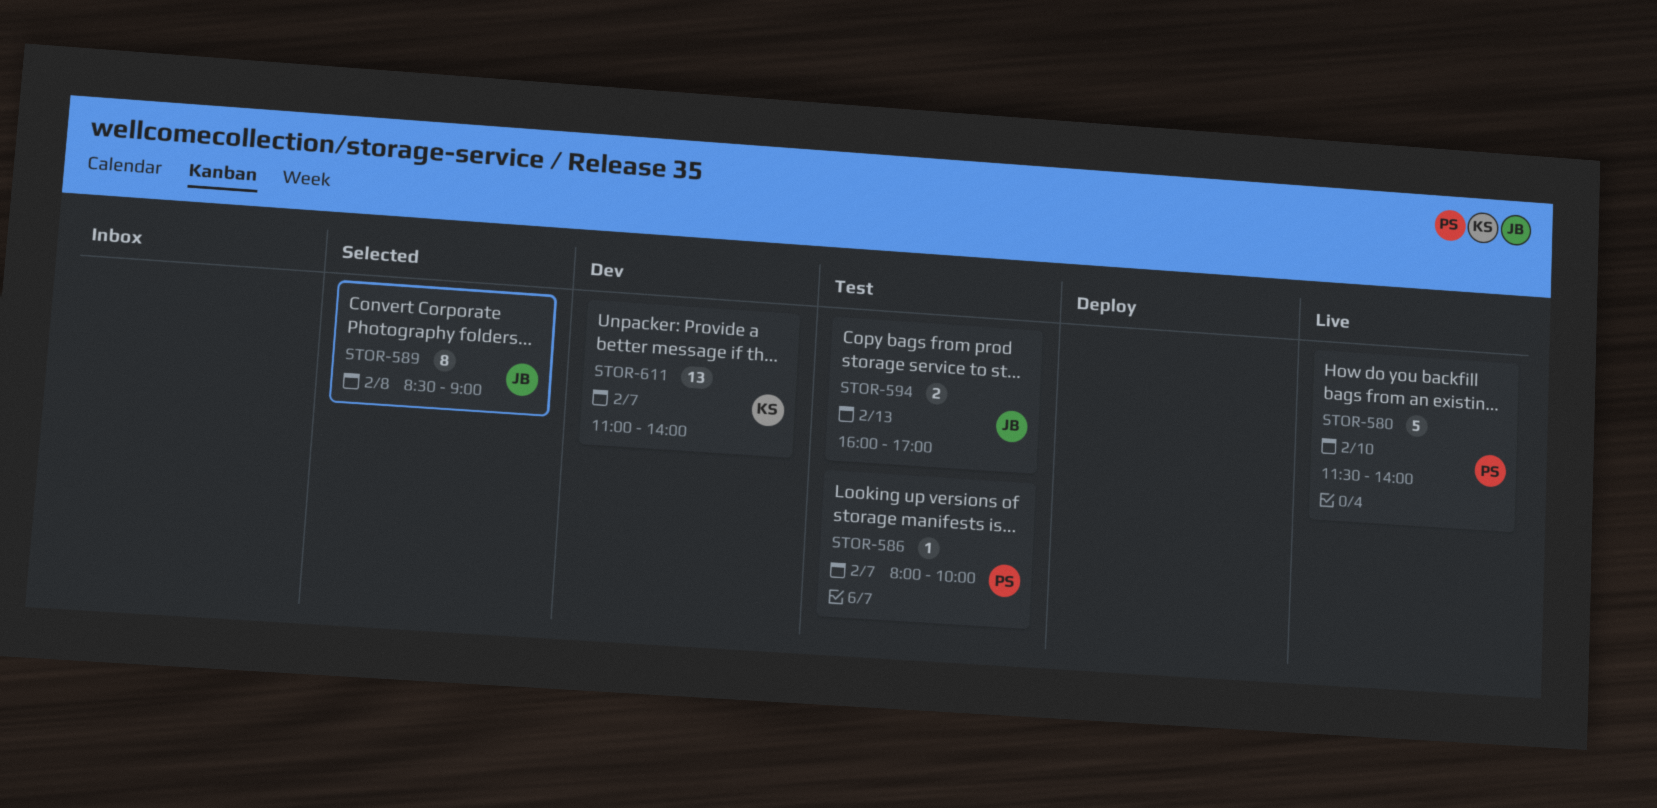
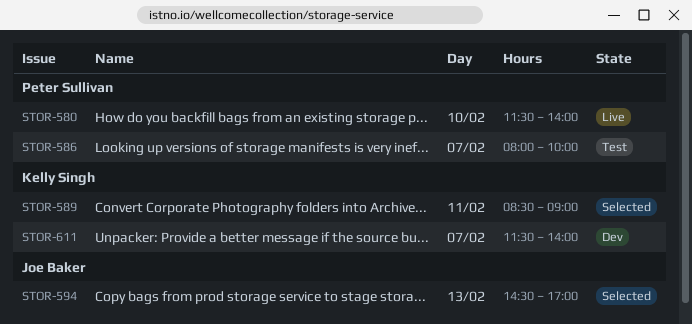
STOR-589, owner: Joe Baker -> Kelly Singh
STOR-589, day: Feb 8 -> Feb 11
STOR-594, status: Test -> Selected
STOR-594, begins: 16:00 -> 14:30
STOR-611, begins: 11:00 -> 11:30

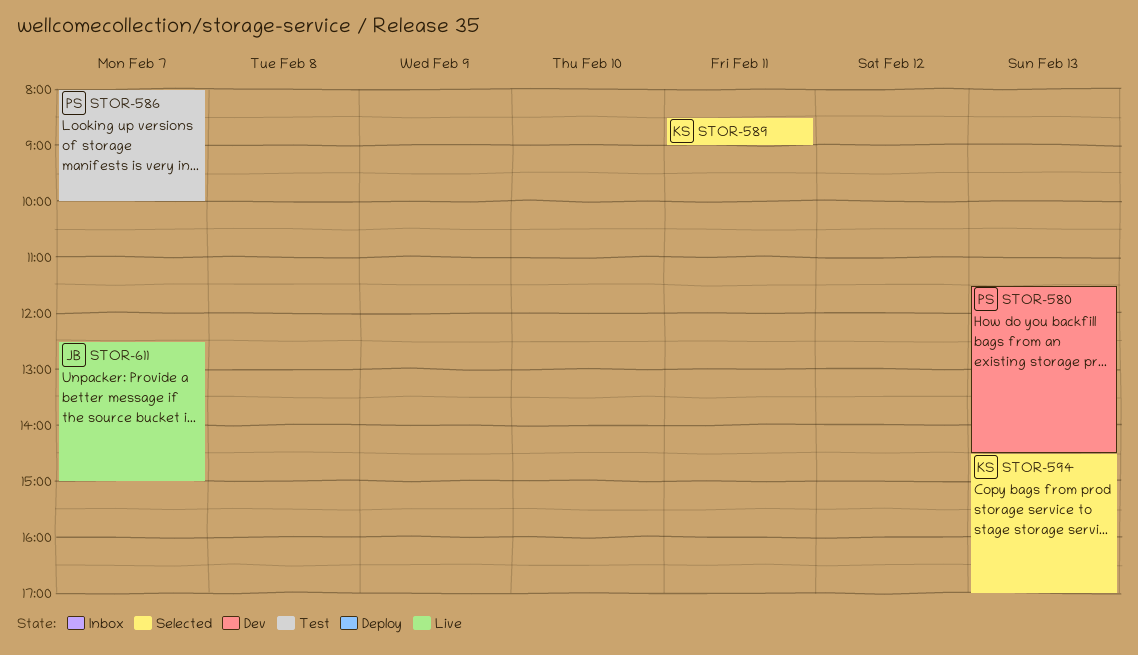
STOR-580, status: Live -> Dev
STOR-580, day: Feb 10 -> Feb 13
STOR-580, ends: 14:00 -> 14:30
STOR-594, owner: Joe Baker -> Kelly Singh
STOR-611, status: Dev -> Live
STOR-611, owner: Kelly Singh -> Joe Baker
STOR-611, begins: 11:30 -> 12:30
STOR-611, ends: 14:00 -> 15:00

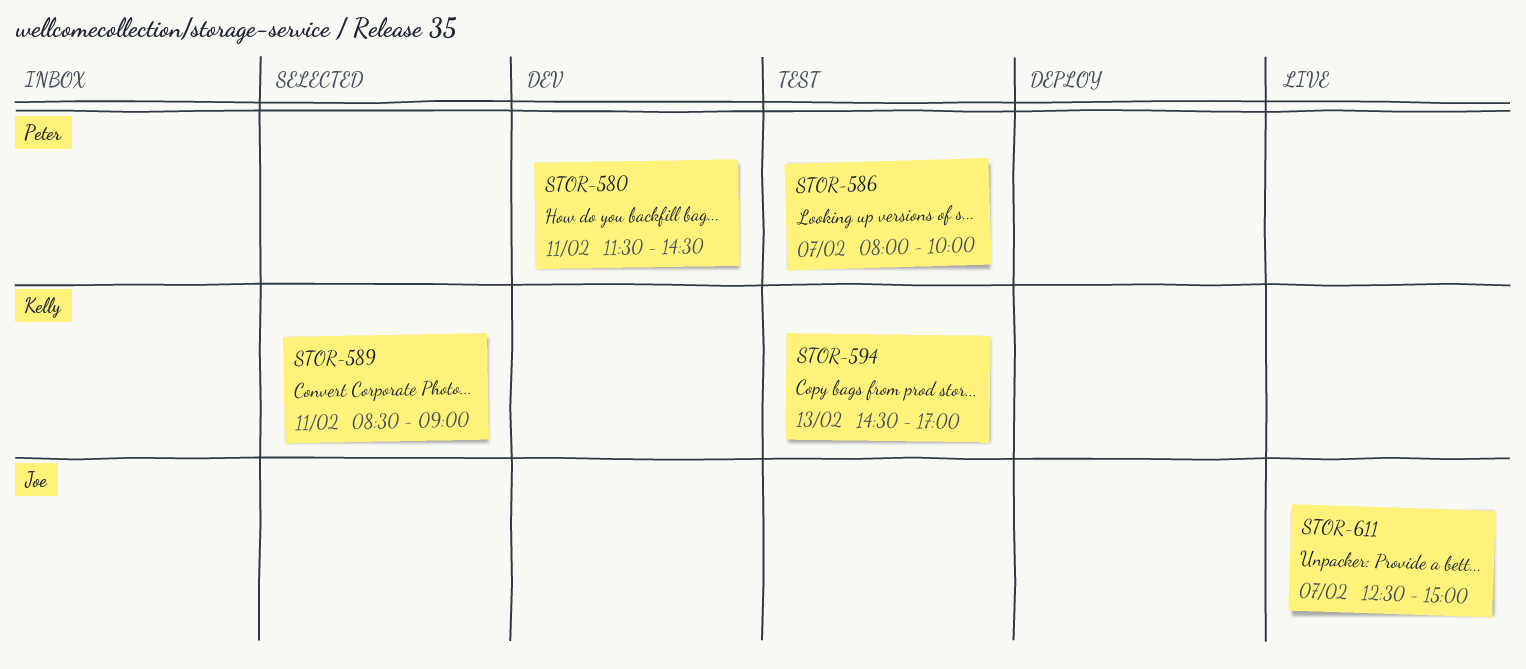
STOR-580, day: Feb 13 -> Feb 11
STOR-594, status: Selected -> Test

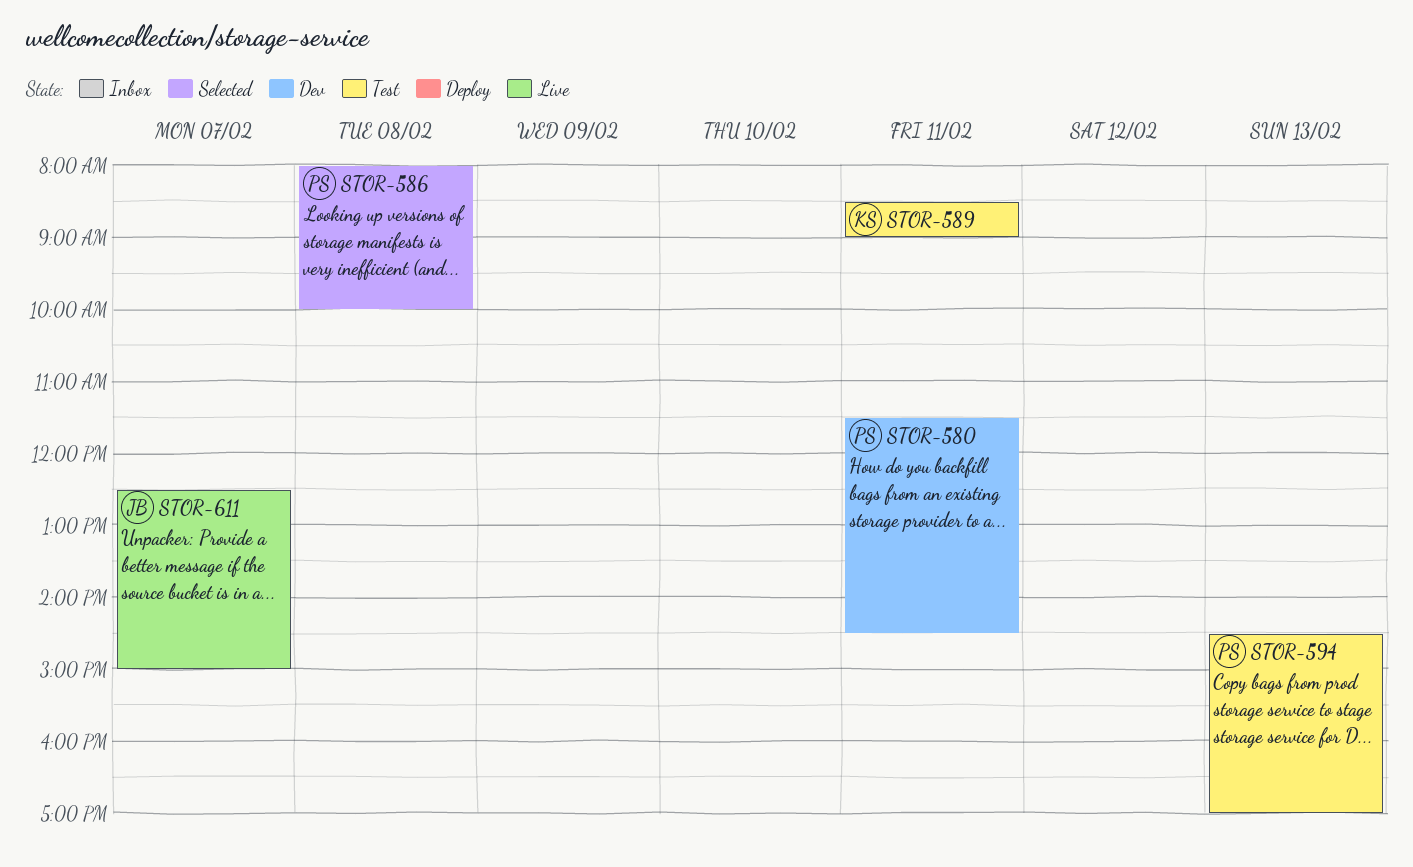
STOR-586, status: Test -> Selected
STOR-586, day: Feb 7 -> Feb 8
STOR-589, status: Selected -> Test
STOR-594, owner: Kelly -> Peter

